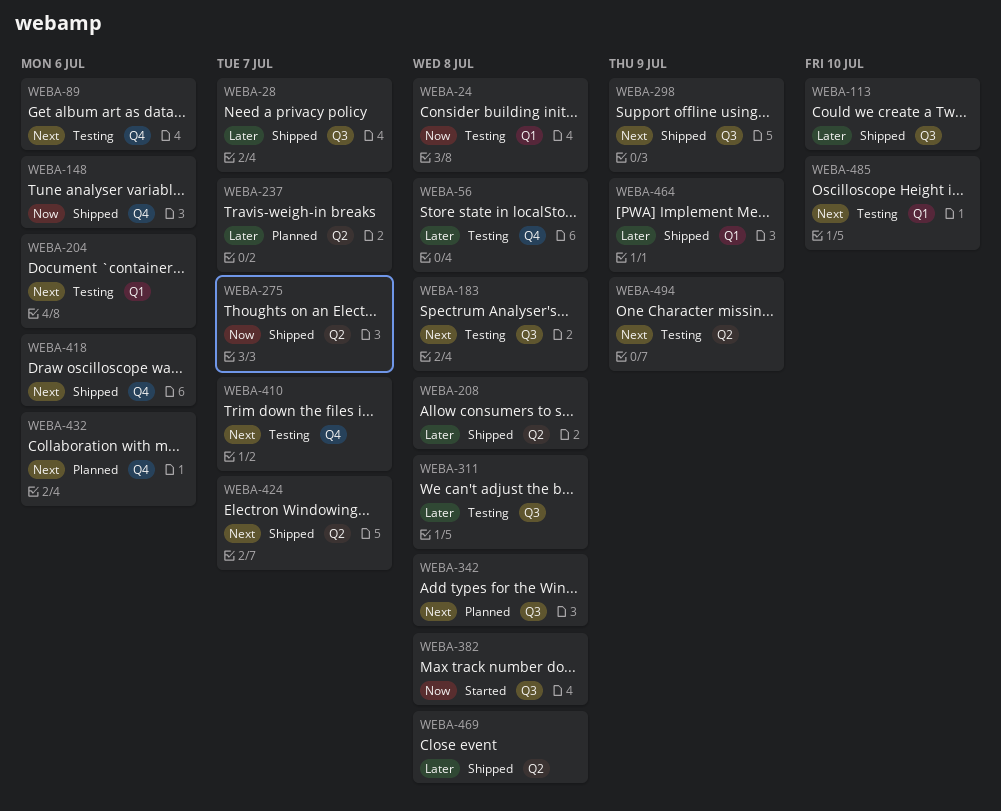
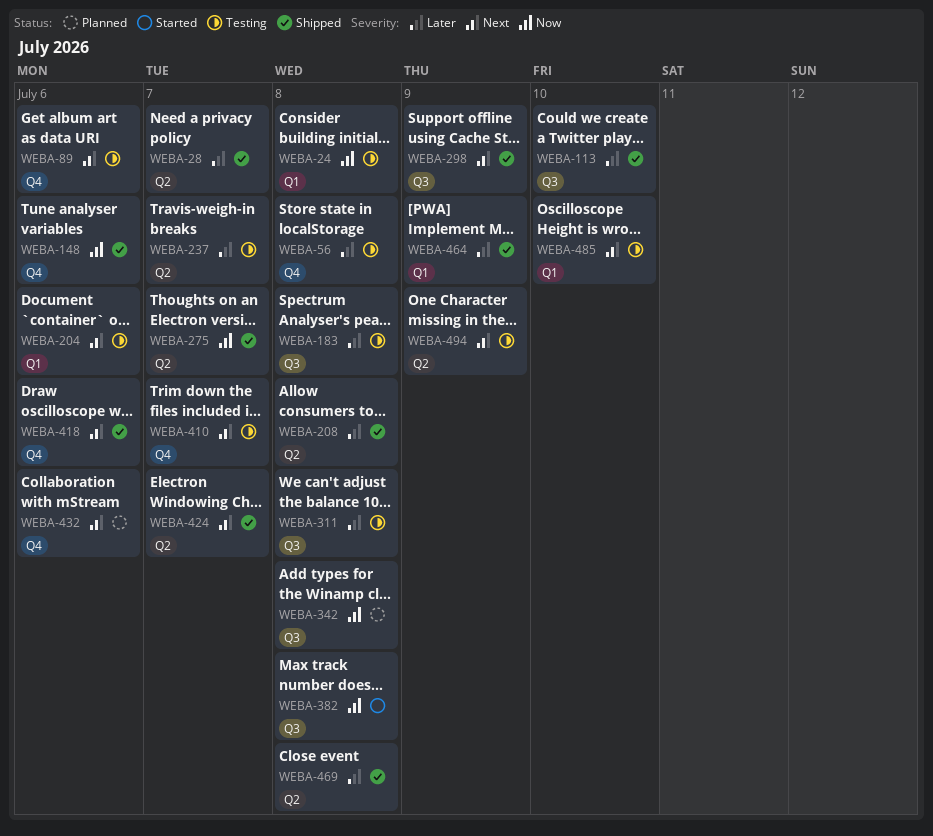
WEBA-28, label: Q3 -> Q2
WEBA-183, priority: Next -> Later
WEBA-237, status: Planned -> Testing
WEBA-342, priority: Next -> Now

